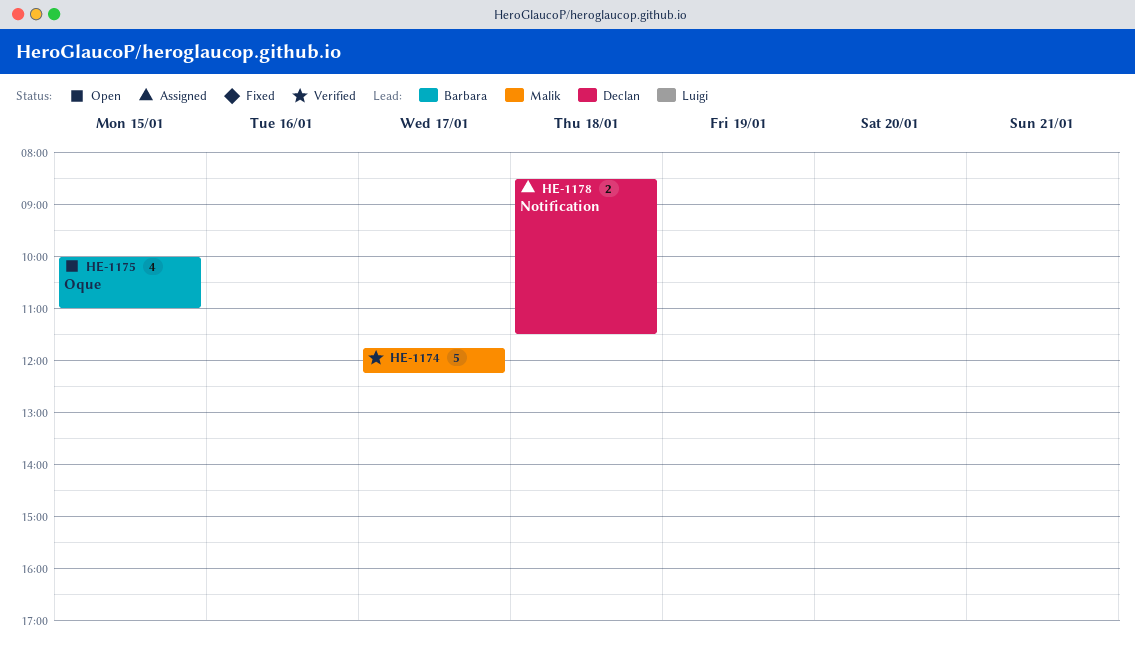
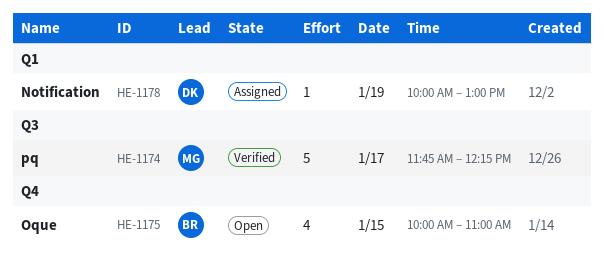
HE-1178, estimate: 2 -> 1
HE-1178, day: Jan 18 -> Jan 19
HE-1178, begins: 08:30 -> 10:00
HE-1178, ends: 11:30 -> 13:00

